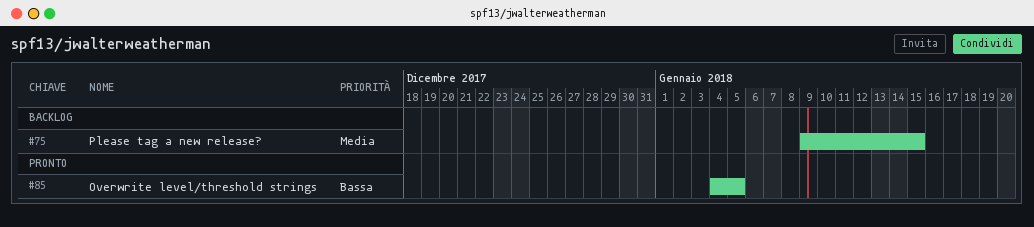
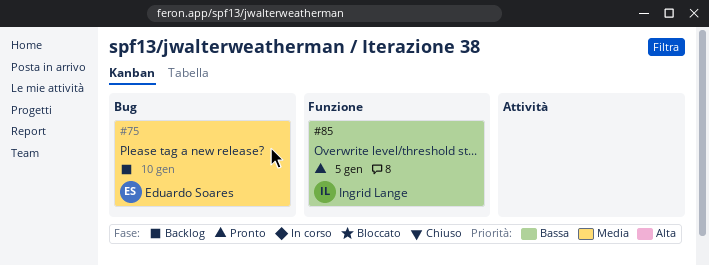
#75, due: Jan 15 -> Jan 10

